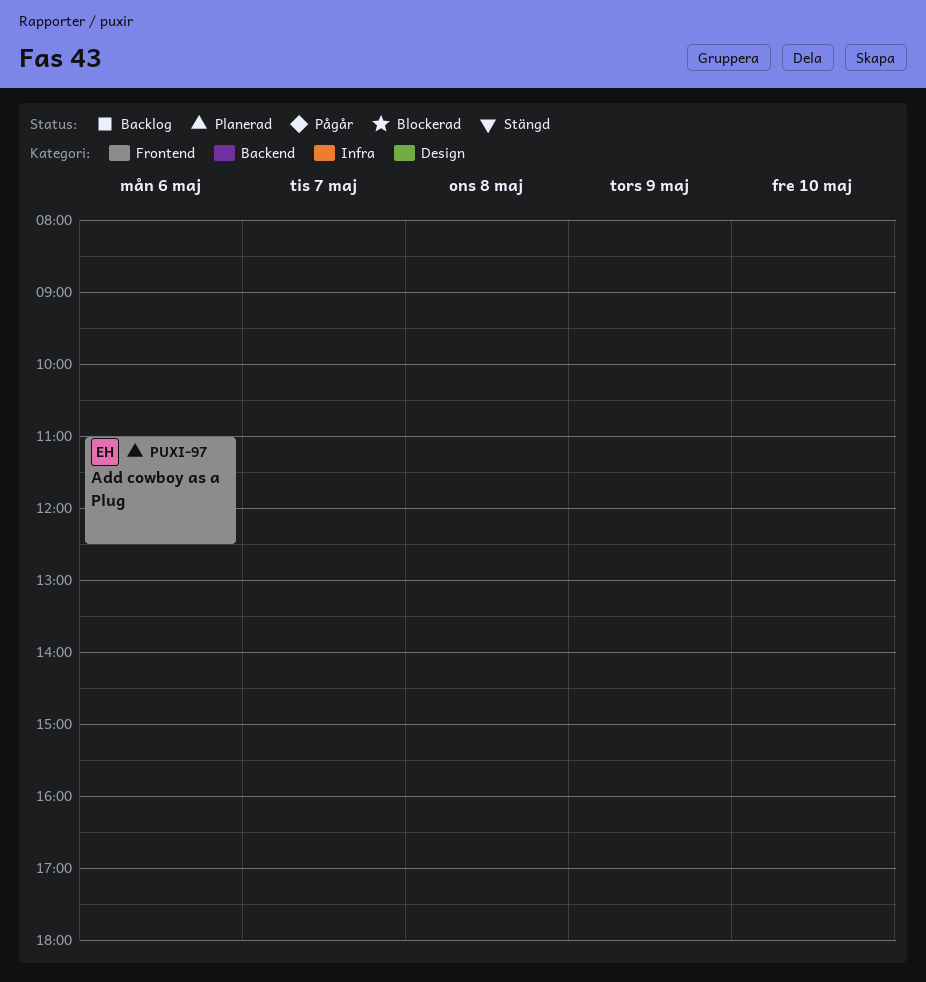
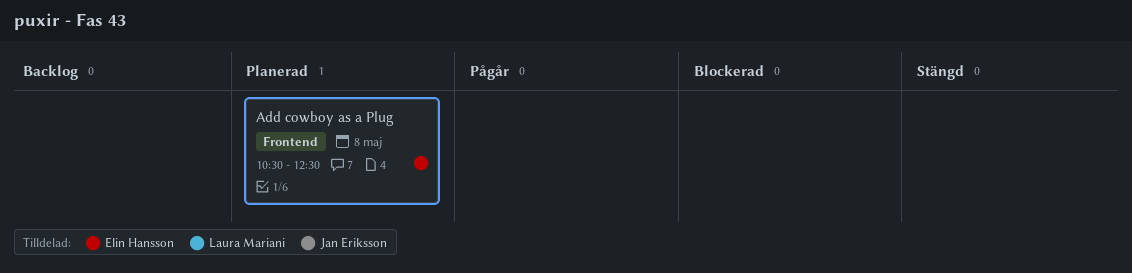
Add cowboy as a Plug, day: May 6 -> May 8
Add cowboy as a Plug, begins: 11:00 -> 10:30

